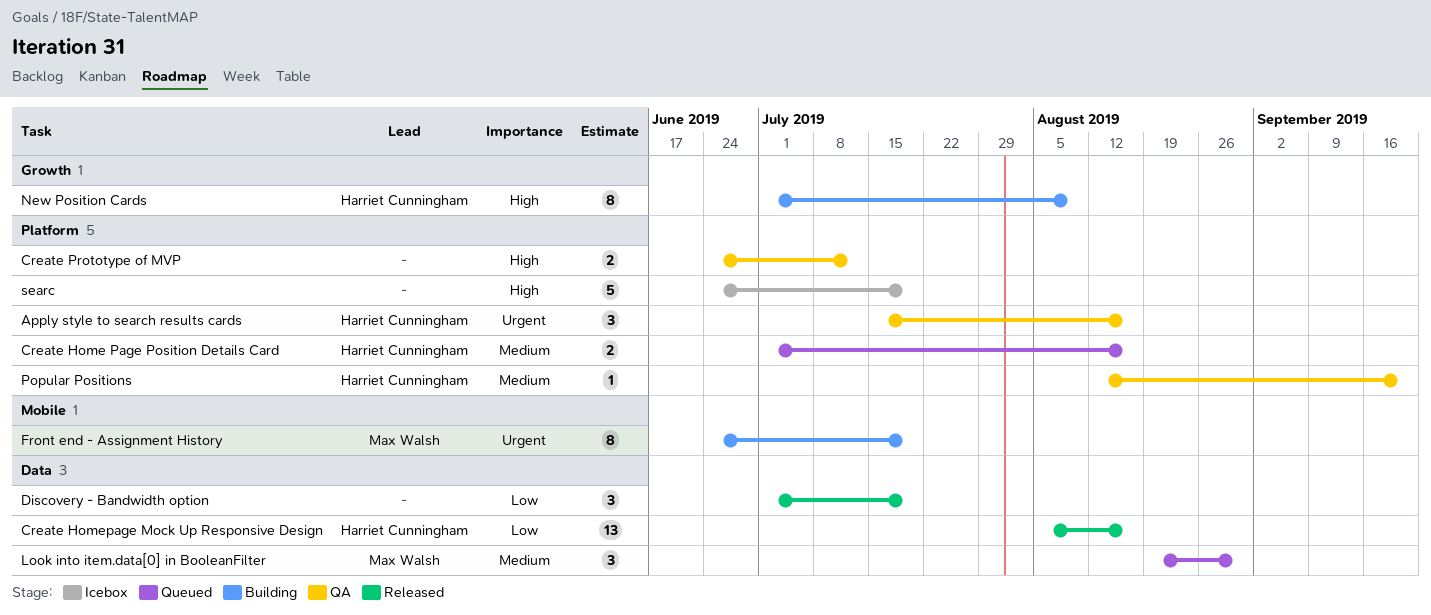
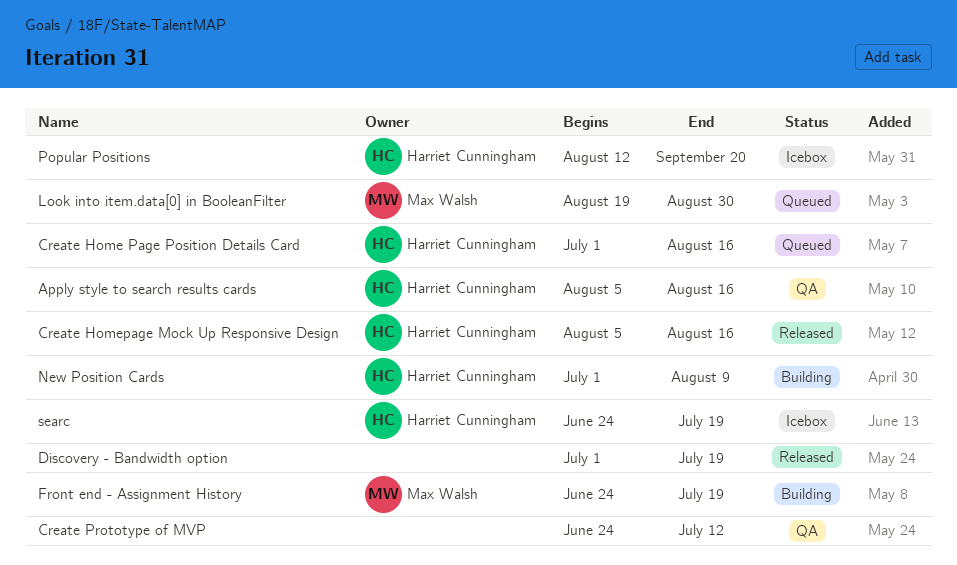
Apply style to search results cards, start: Jul 15 -> Aug 5
Popular Positions, status: QA -> Icebox
searc, owner: none -> Harriet Cunningham

